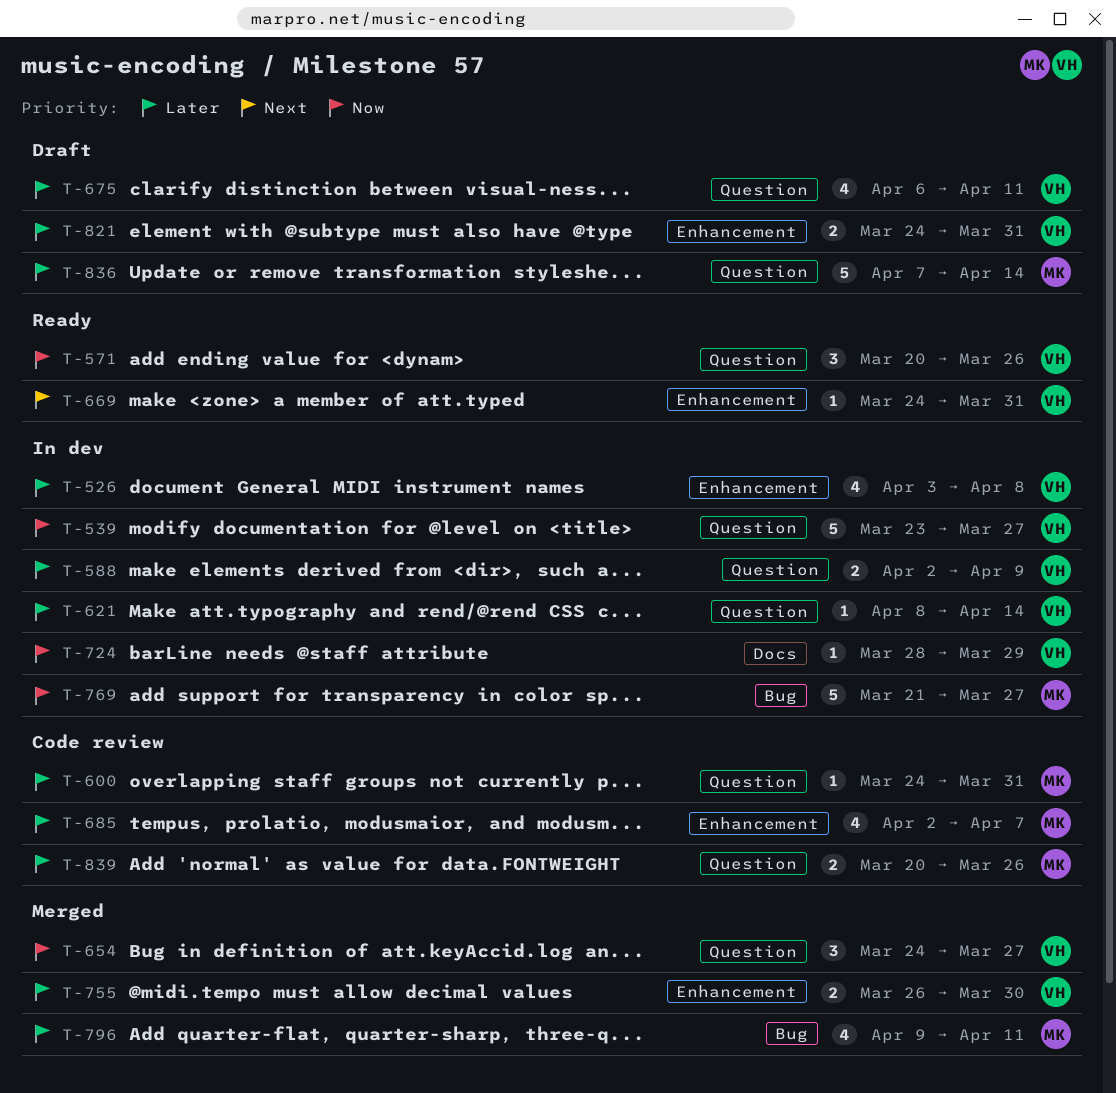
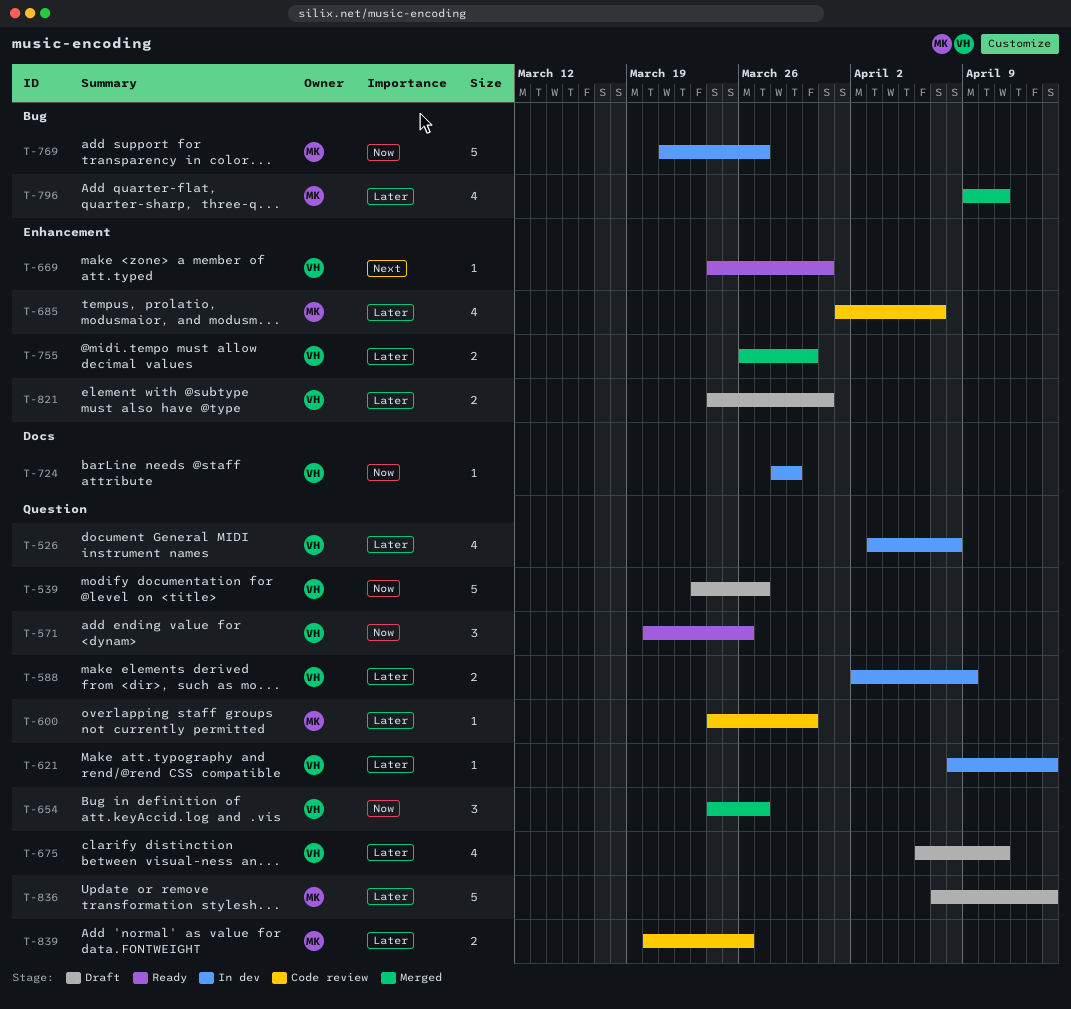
T-526, label: Enhancement -> Question
T-539, status: In dev -> Draft
T-600, due: Mar 31 -> Mar 30
T-685, start: Apr 2 -> Apr 1

